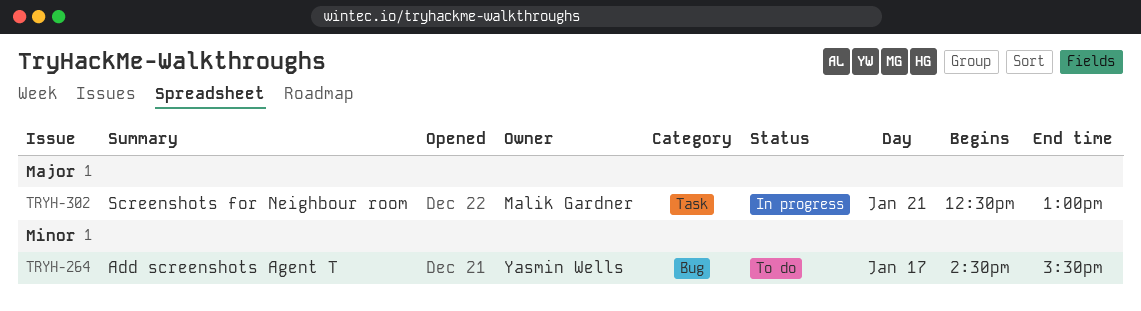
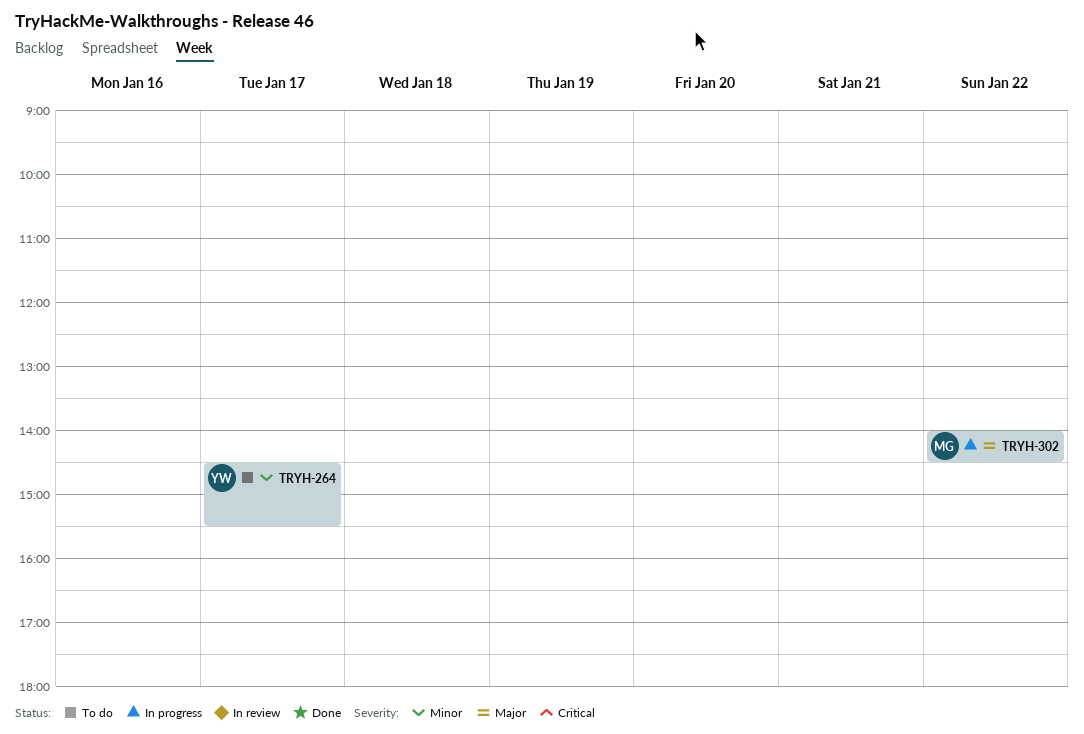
TRYH-302, day: Jan 21 -> Jan 22
TRYH-302, begins: 12:30 -> 14:00
TRYH-302, ends: 13:00 -> 14:30

